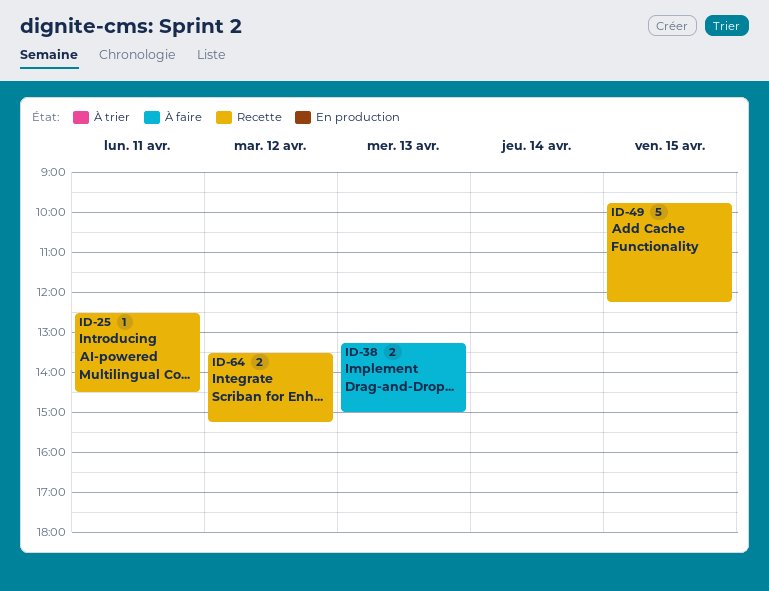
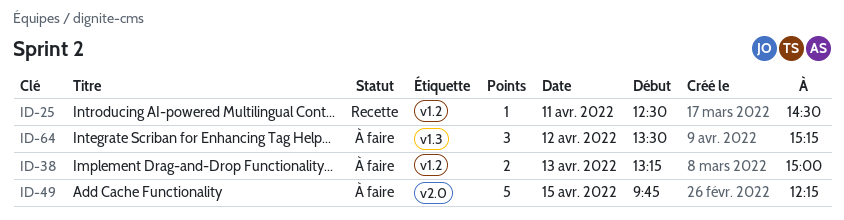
ID-49, status: Recette -> À faire
ID-64, status: Recette -> À faire
ID-64, estimate: 2 -> 3

